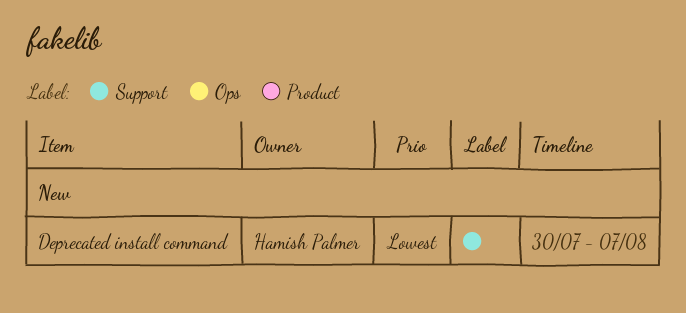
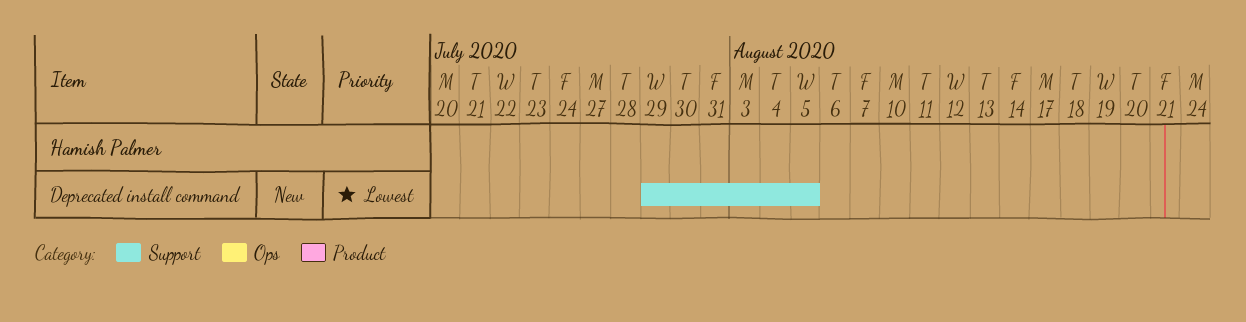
Deprecated install command, start: Jul 30 -> Jul 29
Deprecated install command, due: Aug 7 -> Aug 5

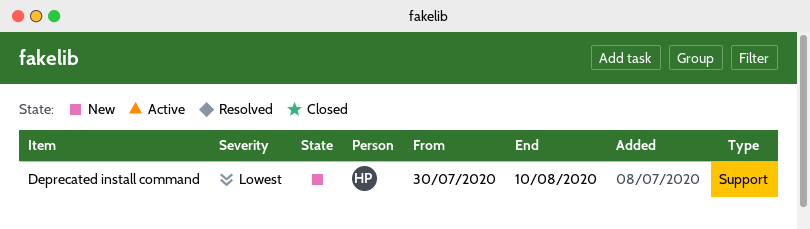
Deprecated install command, start: Jul 29 -> Jul 30
Deprecated install command, due: Aug 5 -> Aug 10

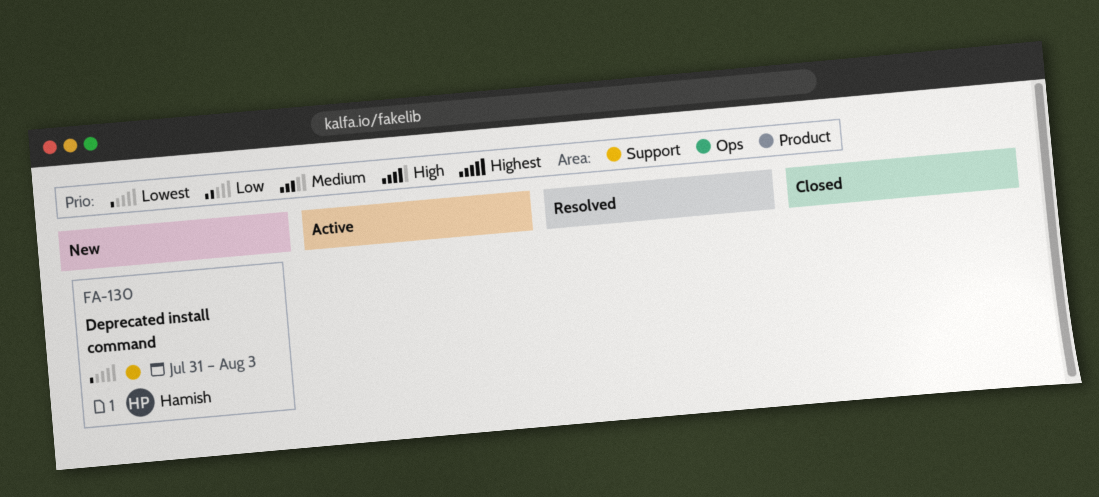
Deprecated install command, start: Jul 30 -> Jul 31
Deprecated install command, due: Aug 10 -> Aug 3

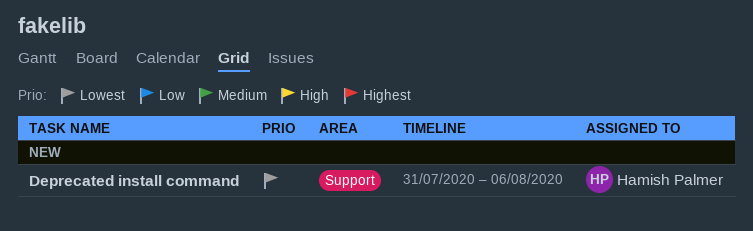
Deprecated install command, due: Aug 3 -> Aug 6

